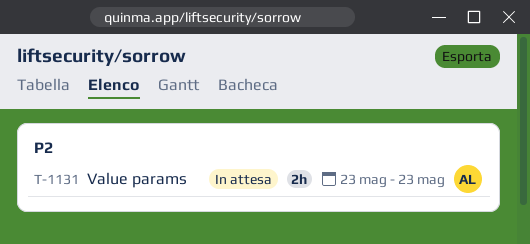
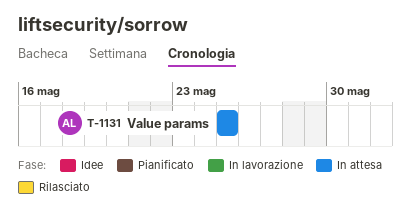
T-1131, start: May 23 -> May 25
T-1131, due: May 23 -> May 25

